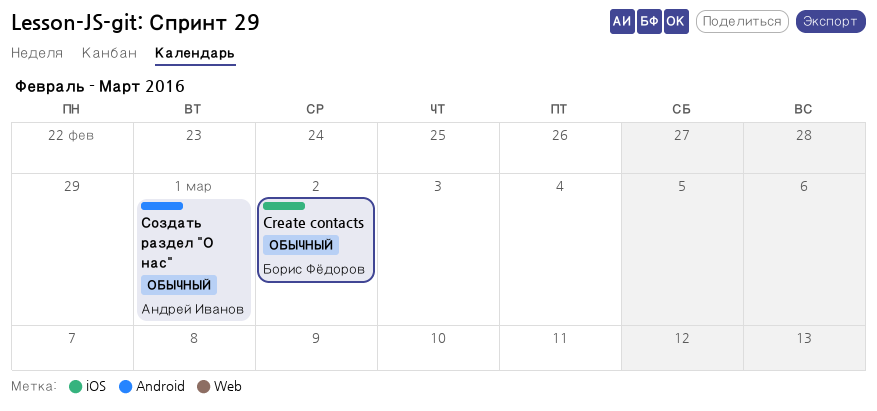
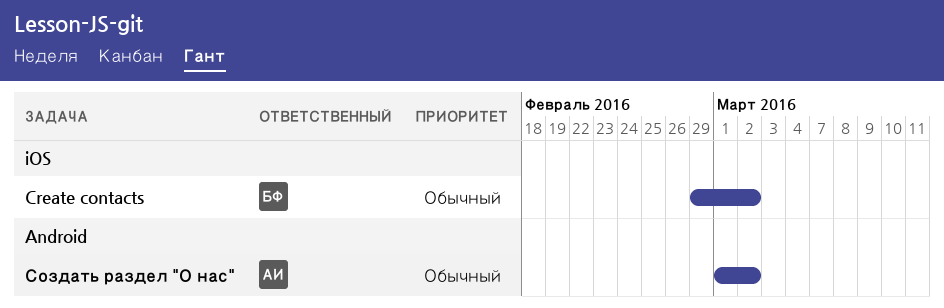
Создать раздел "О нас", due: Mar 1 -> Mar 2

